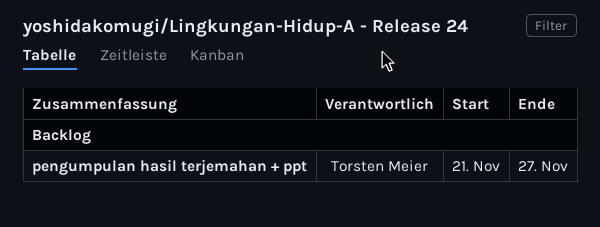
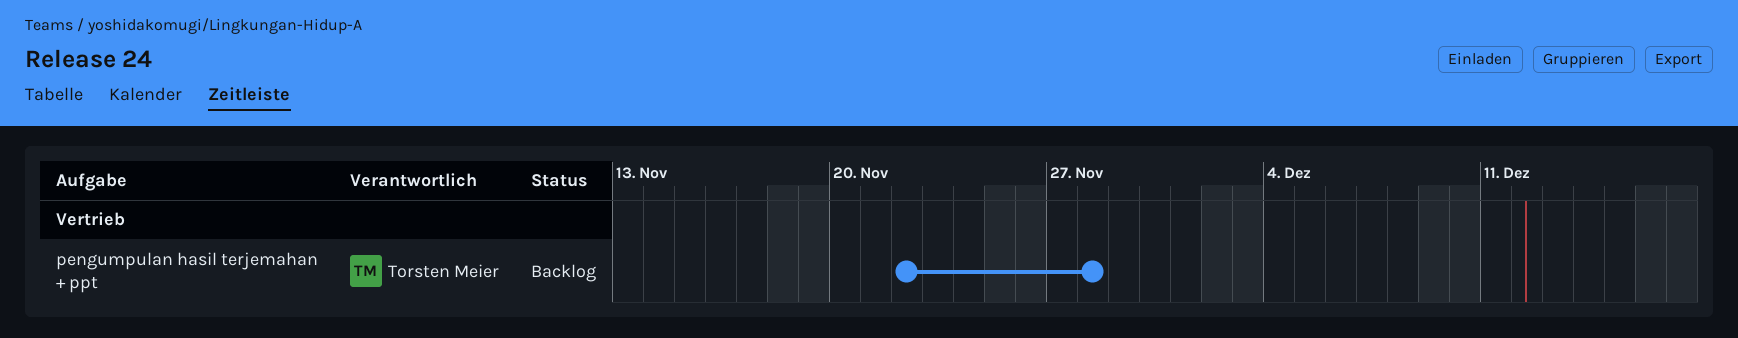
pengumpulan hasil terjemahan + ppt, start: Nov 21 -> Nov 22
pengumpulan hasil terjemahan + ppt, due: Nov 27 -> Nov 28

